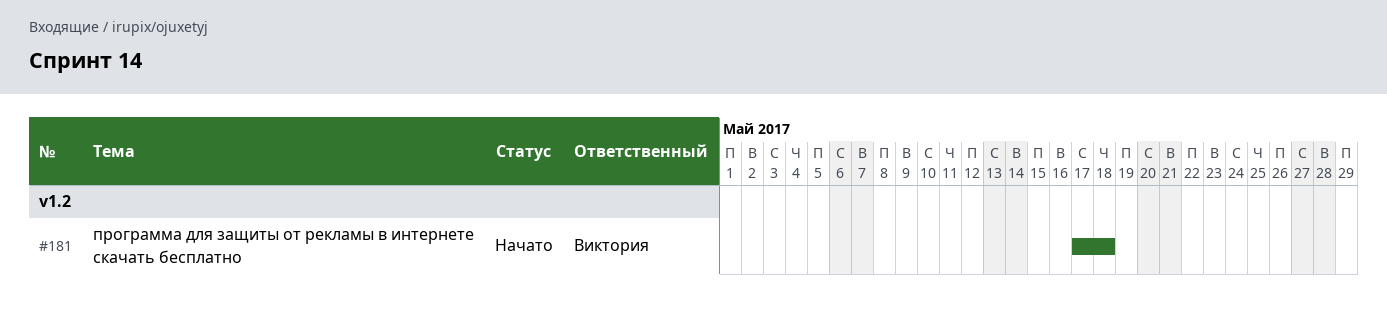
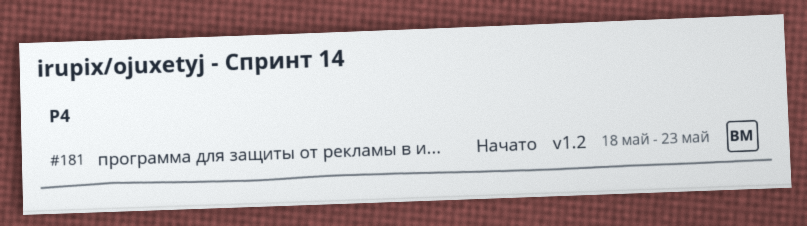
#181, start: May 17 -> May 18
#181, due: May 18 -> May 23

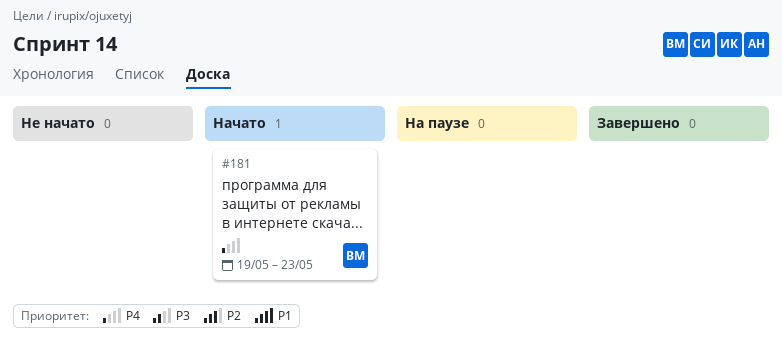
#181, start: May 18 -> May 19

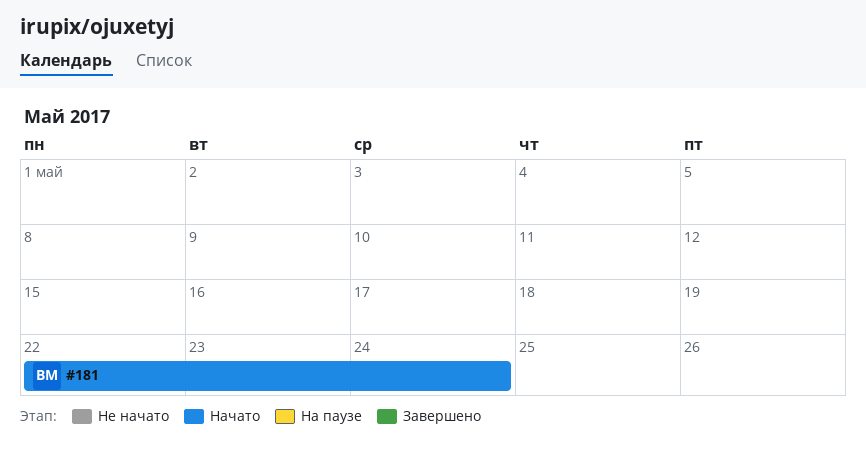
#181, start: May 19 -> May 22
#181, due: May 23 -> May 24

